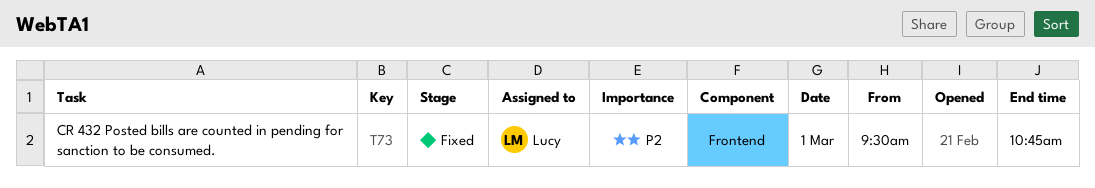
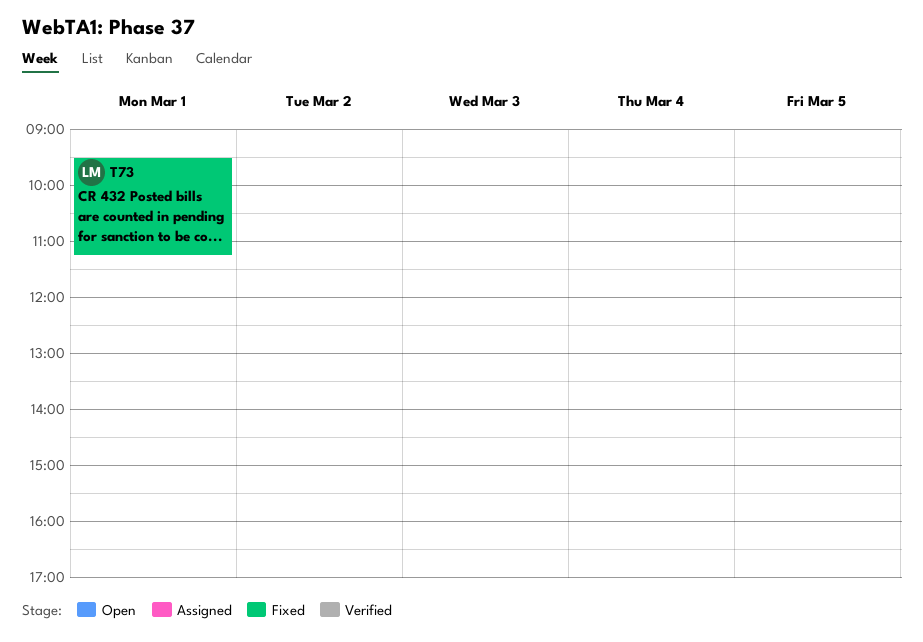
T73, ends: 10:45 -> 11:15

